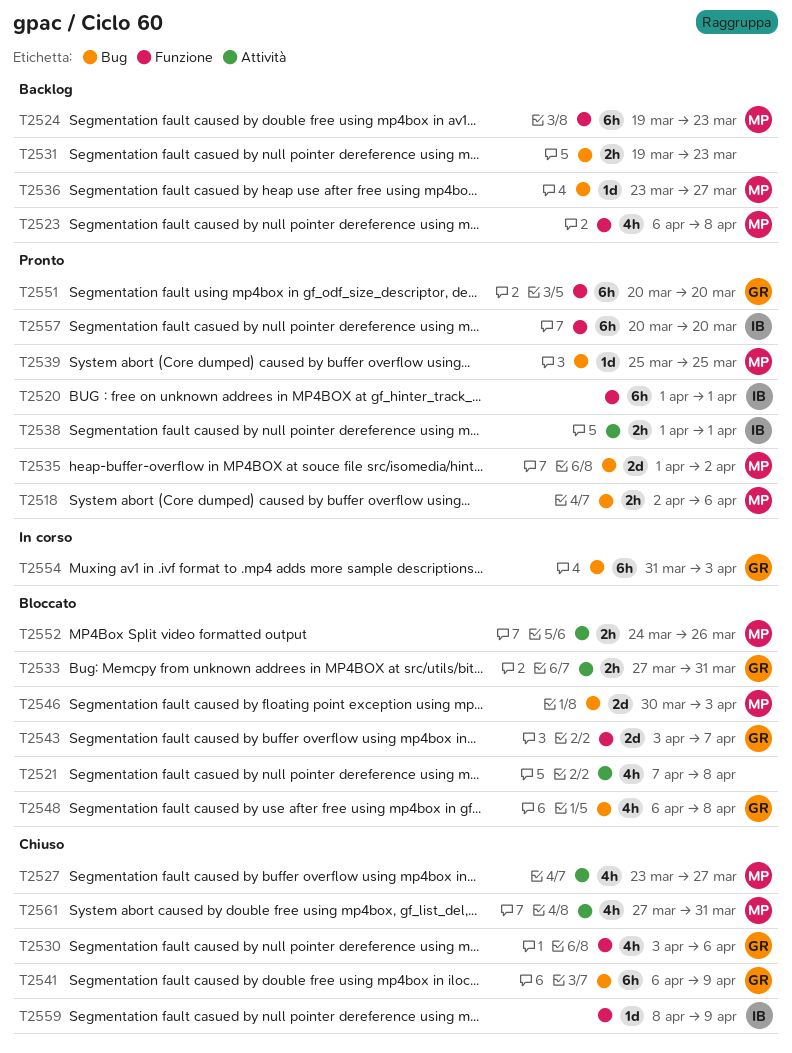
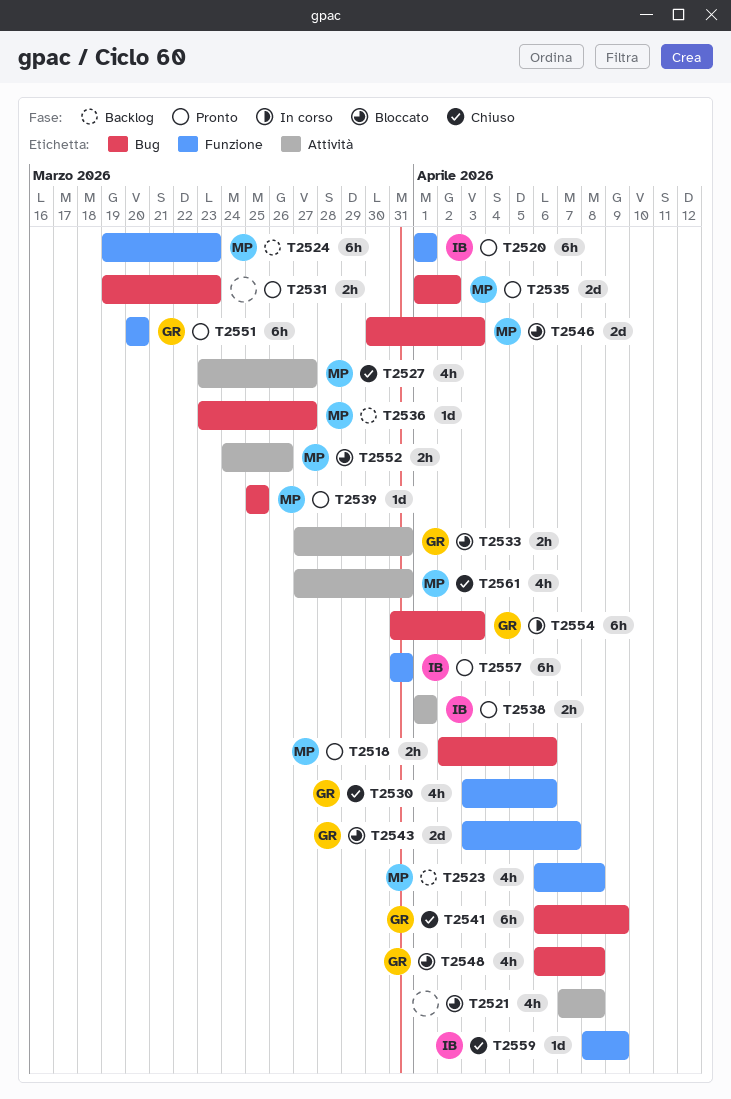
T2531, status: Backlog -> Pronto
T2557, start: Mar 20 -> Mar 31
T2557, due: Mar 20 -> Mar 31

